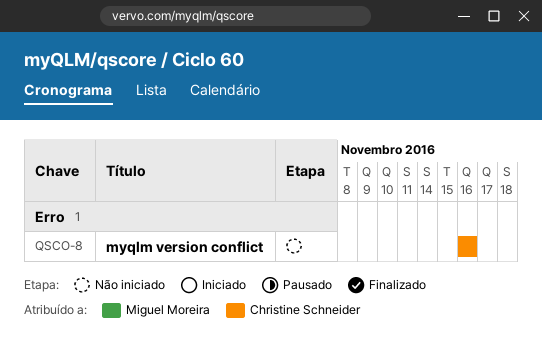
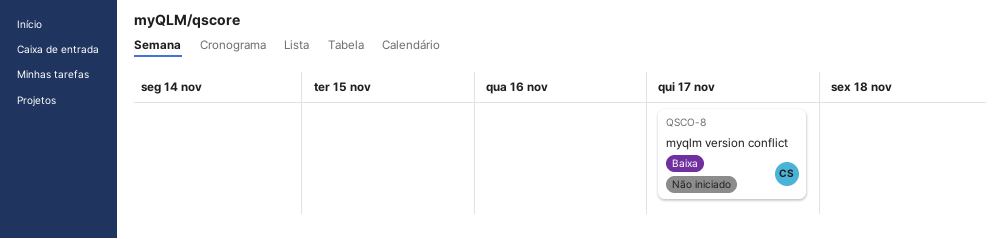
QSCO-8, due: Nov 16 -> Nov 17

